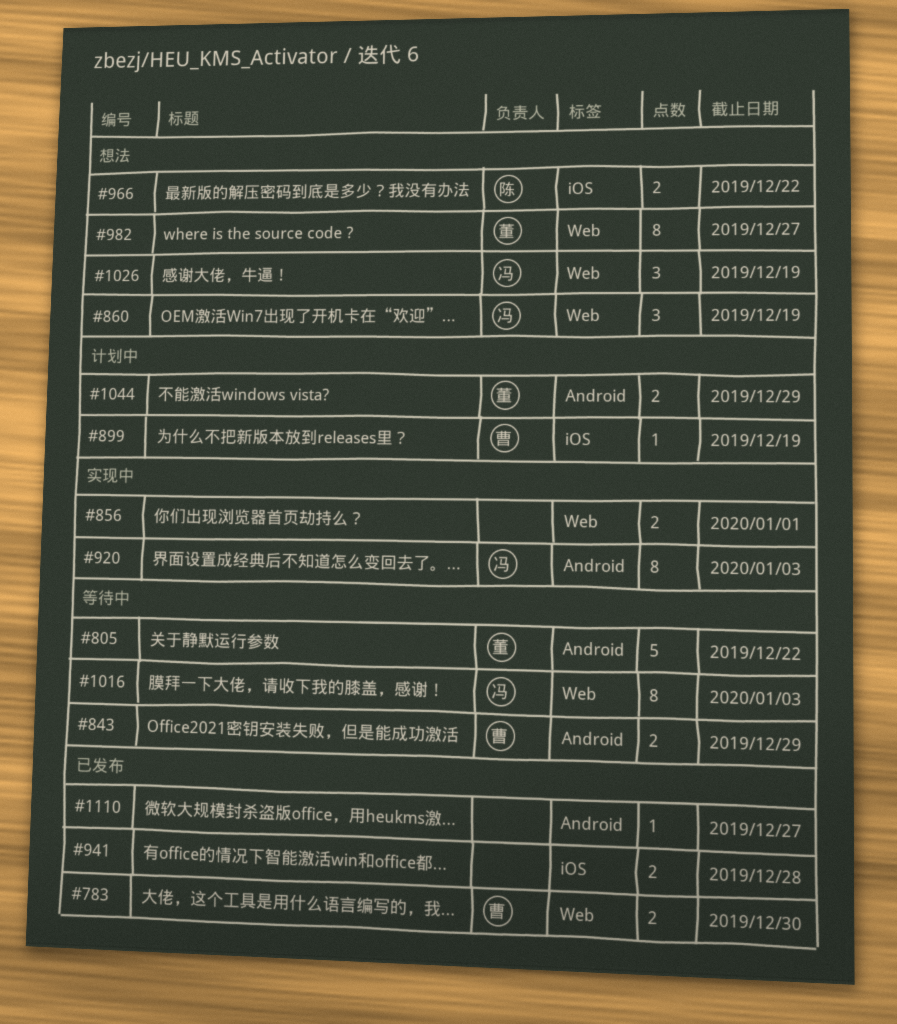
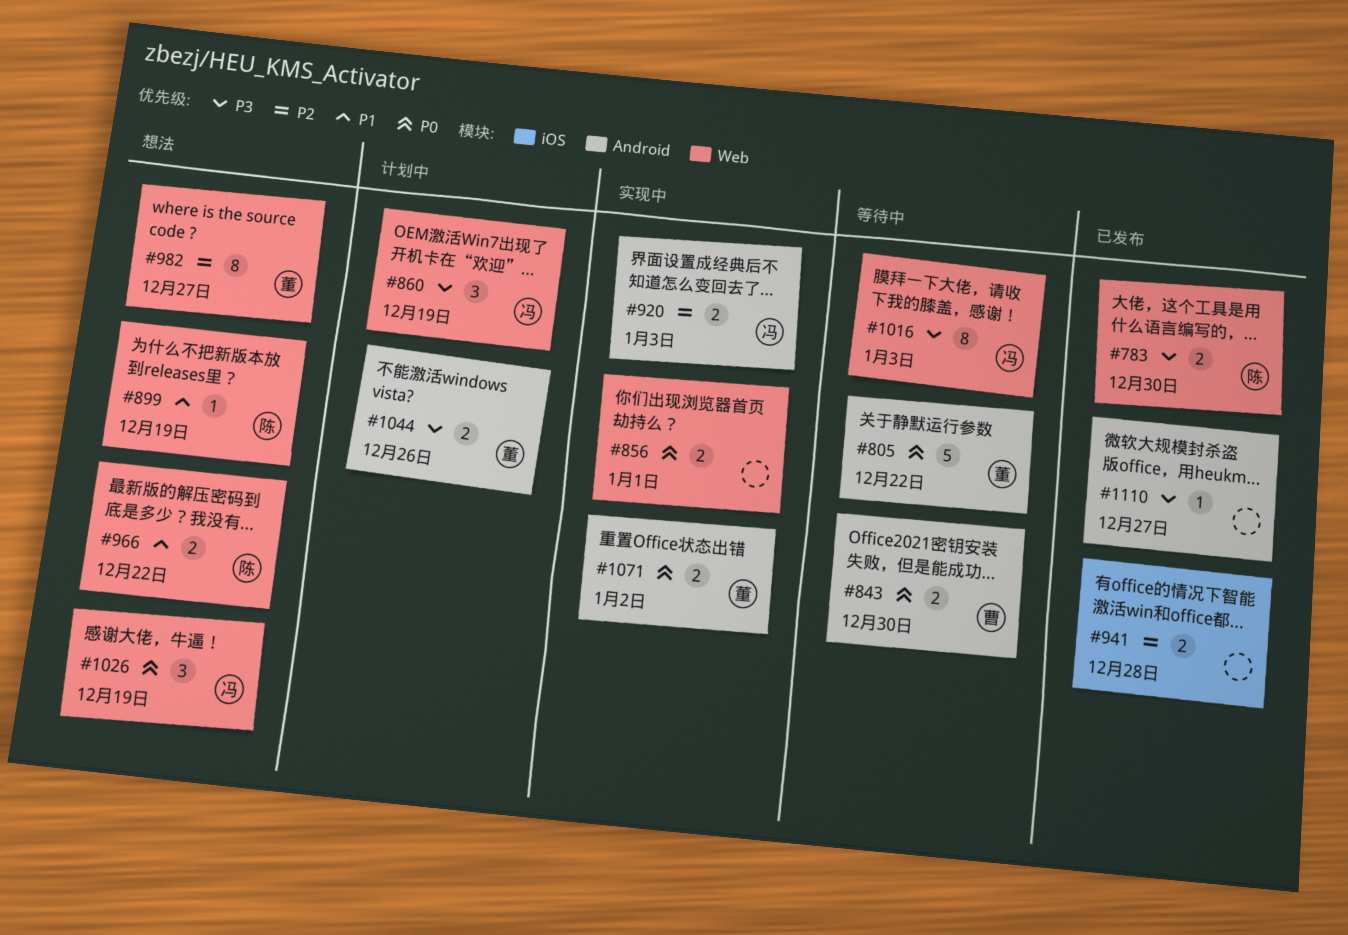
#783, owner: 曹 -> 陈
#843, due: Dec 29 -> Dec 30
#860, status: 想法 -> 计划中
#899, status: 计划中 -> 想法
#899, owner: 曹 -> 陈
#899, label: iOS -> Web
#920, estimate: 8 -> 2
#966, label: iOS -> Web
#1044, due: Dec 29 -> Dec 26
#1071: none -> present

